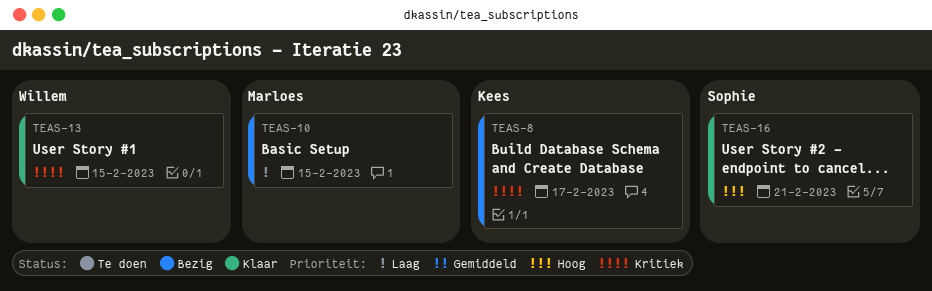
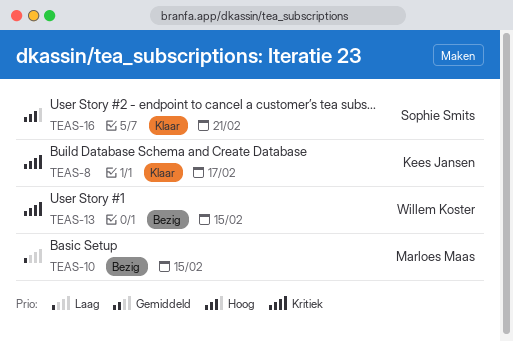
TEAS-8, status: Bezig -> Klaar
TEAS-13, status: Klaar -> Bezig

